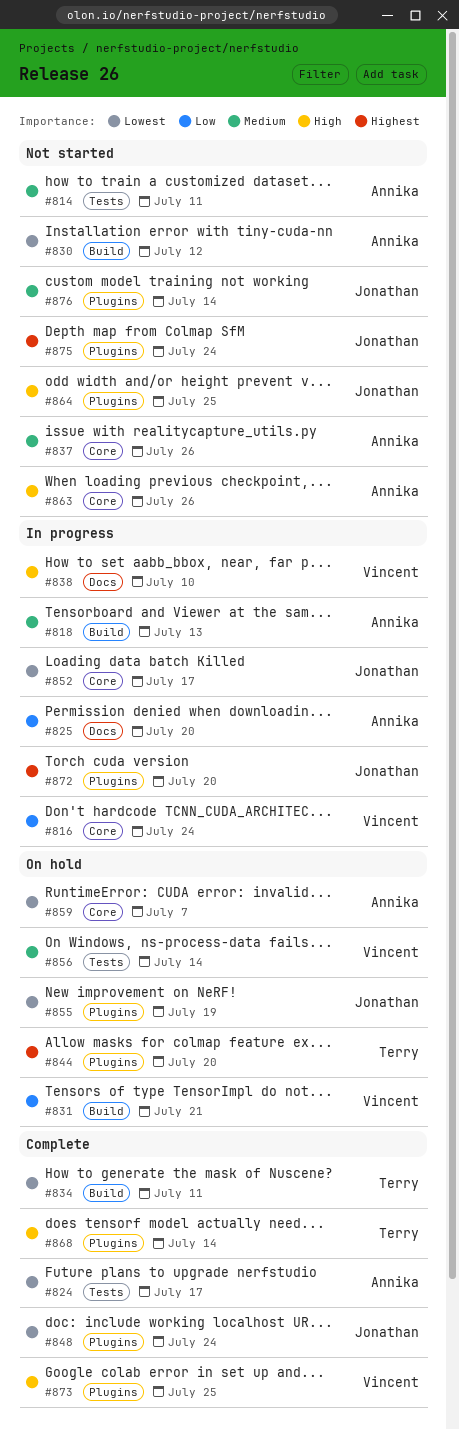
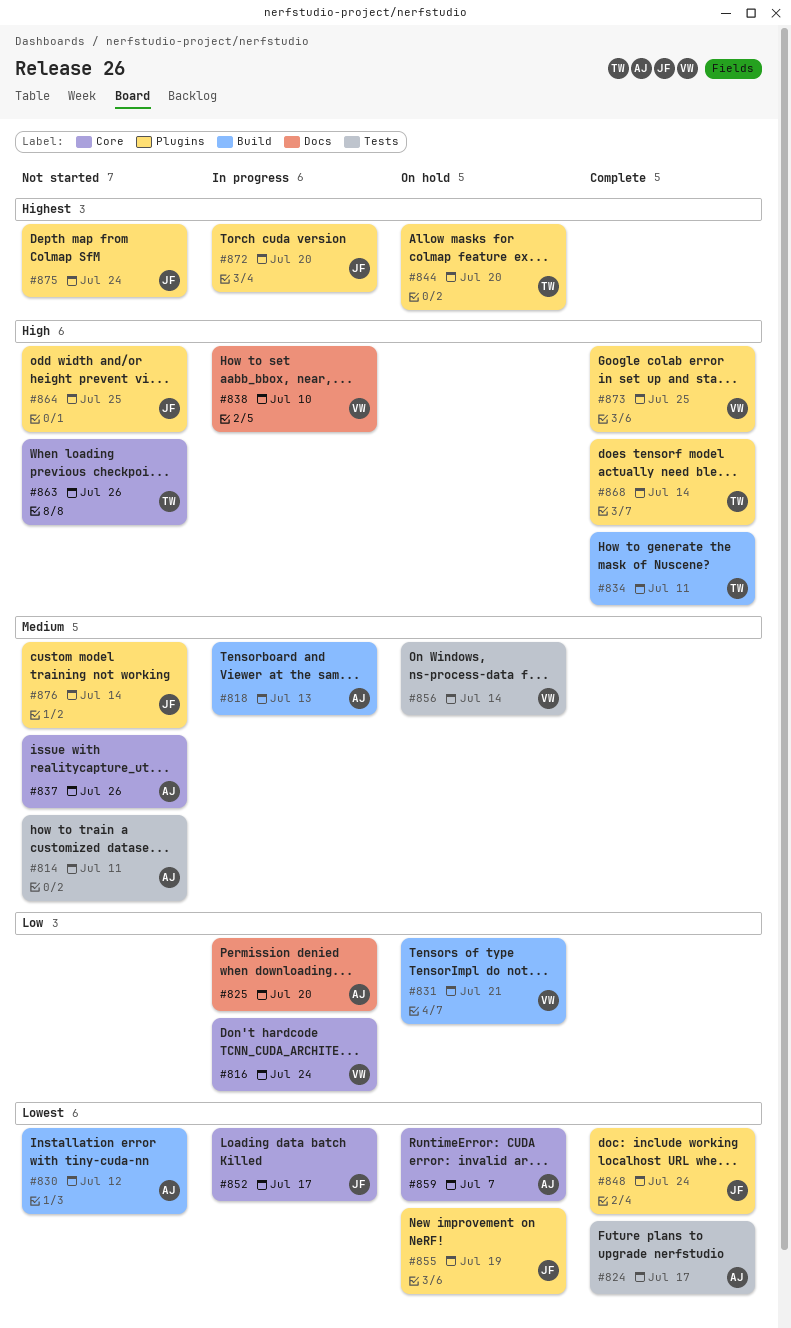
#834, priority: Lowest -> High
#863, owner: Annika -> Terry

